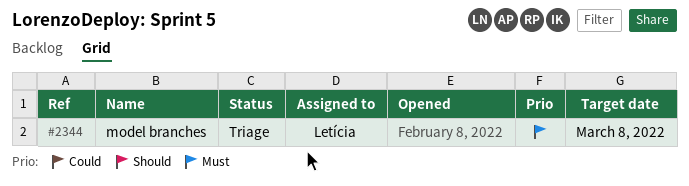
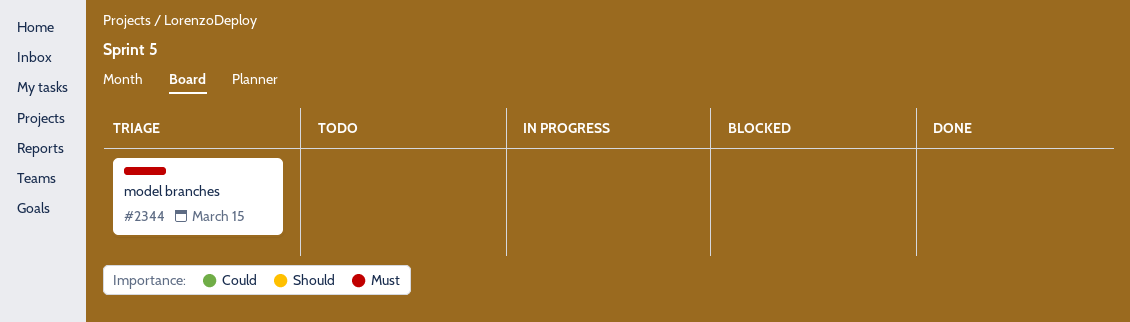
#2344, due: Mar 8 -> Mar 15

